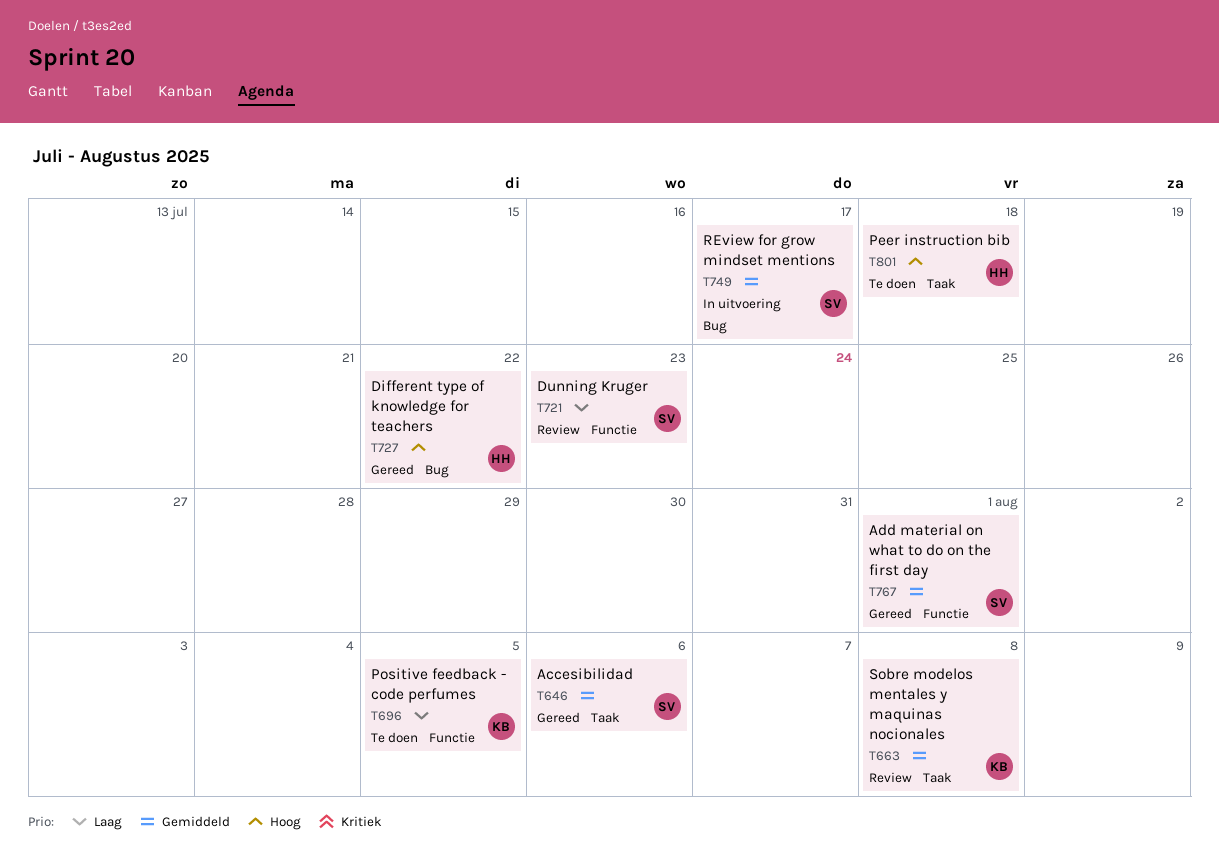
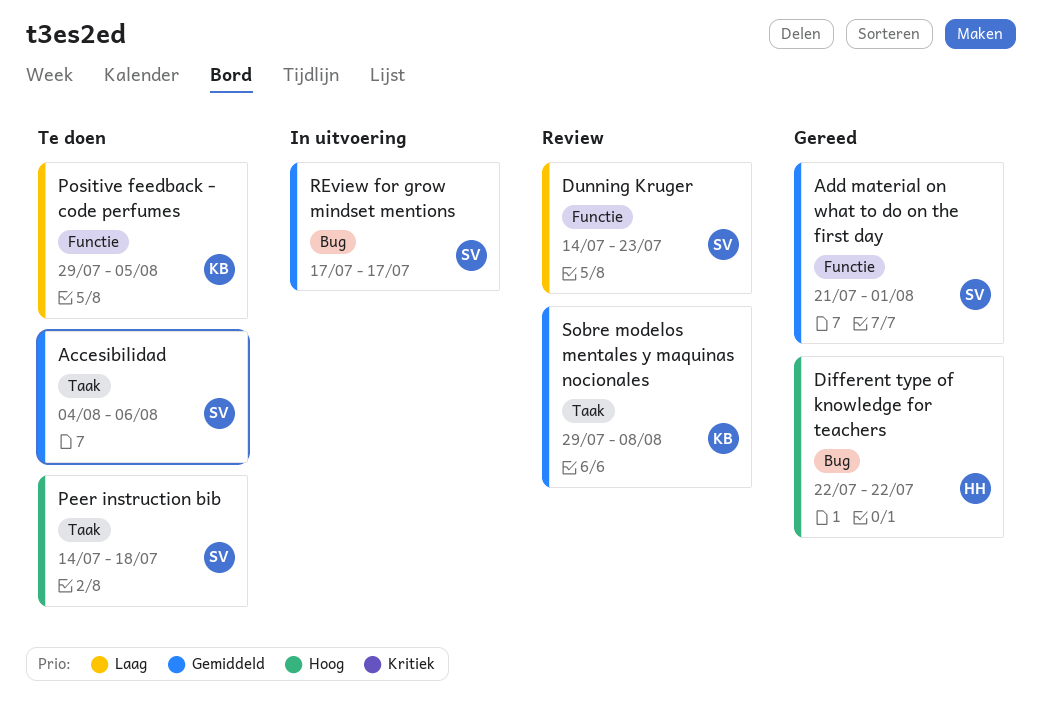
Accesibilidad, status: Gereed -> Te doen
Peer instruction bib, owner: HH -> SV

